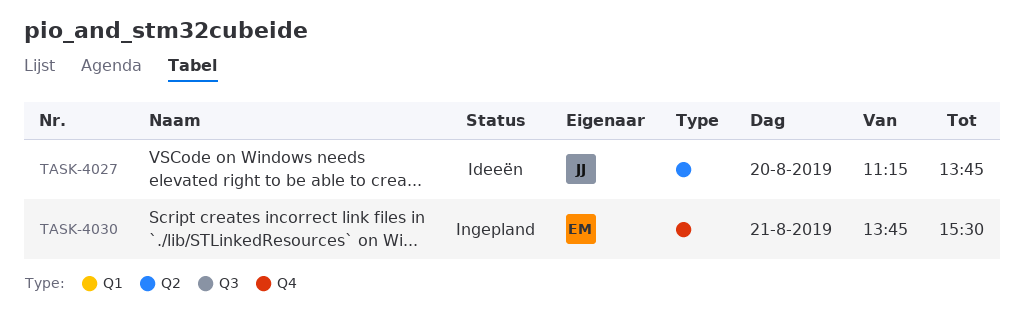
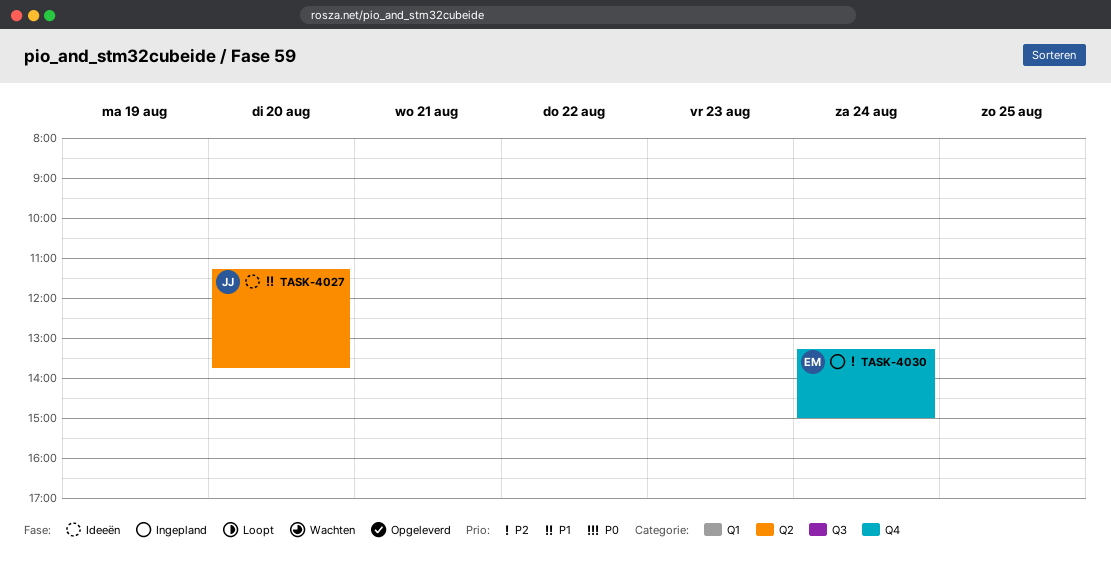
TASK-4030, day: Aug 21 -> Aug 24
TASK-4030, begins: 13:45 -> 13:15
TASK-4030, ends: 15:30 -> 15:00

